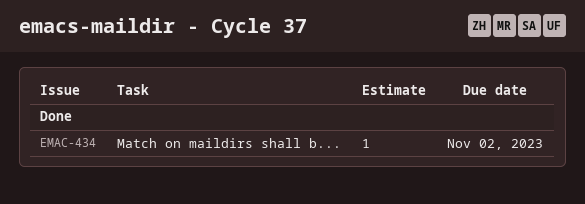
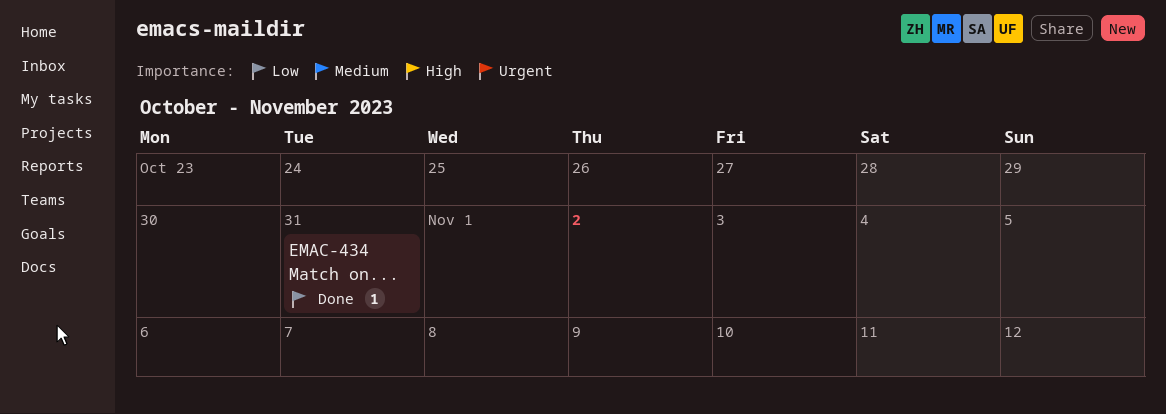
EMAC-434, due: Nov 2 -> Oct 31

